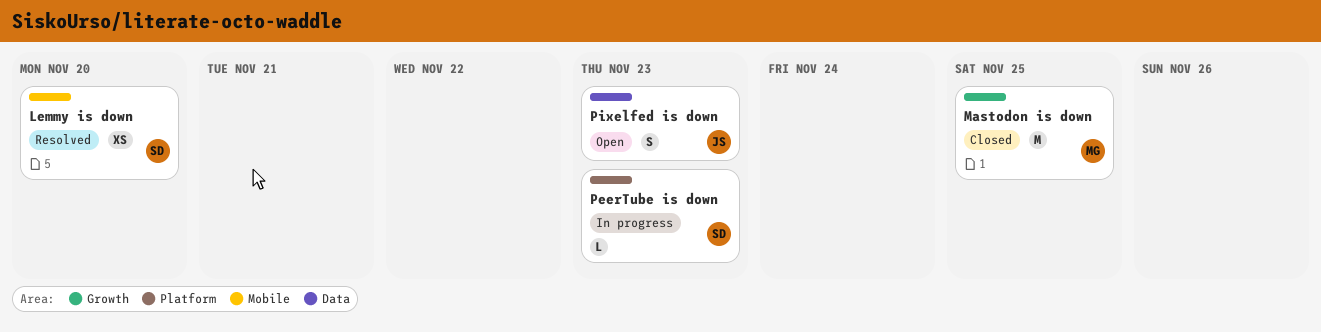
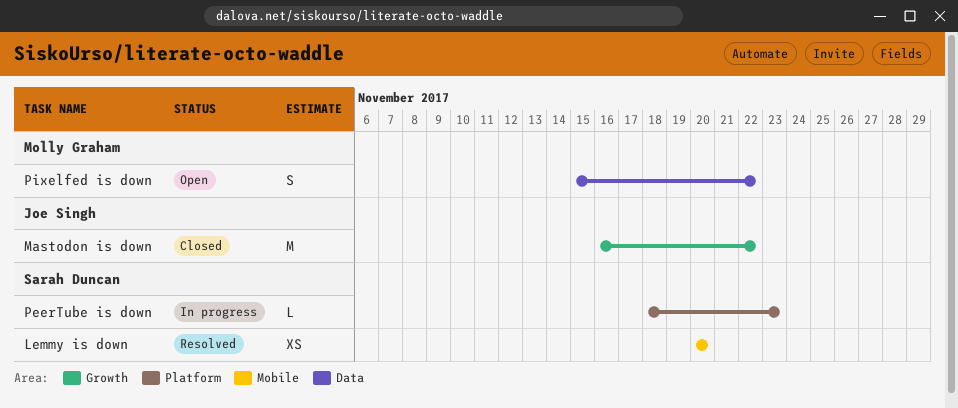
Mastodon is down, owner: Molly Graham -> Joe Singh
Mastodon is down, due: Nov 25 -> Nov 22
Pixelfed is down, owner: Joe Singh -> Molly Graham
Pixelfed is down, due: Nov 23 -> Nov 22

